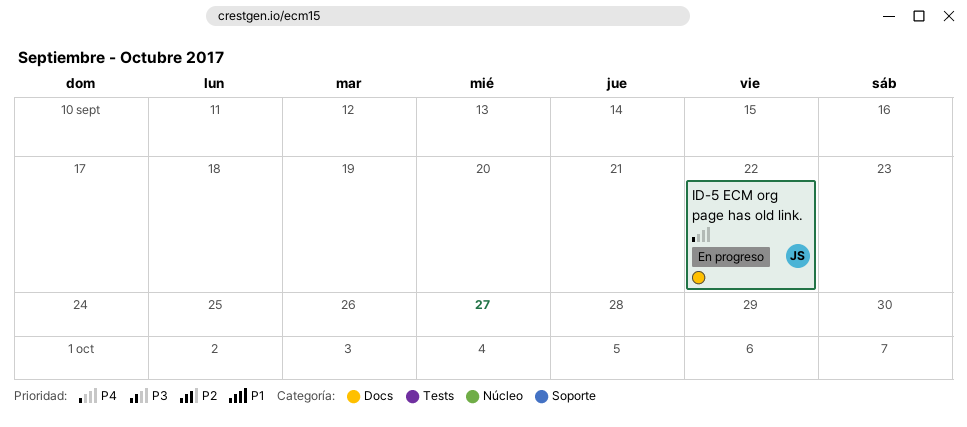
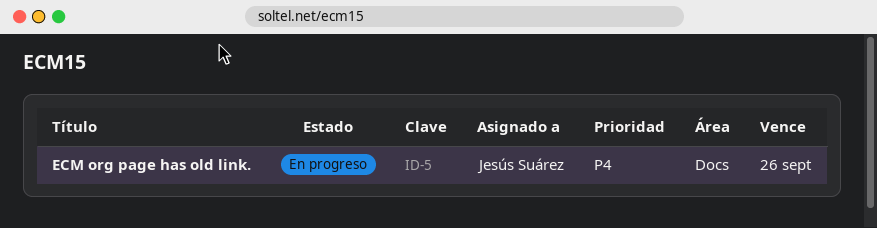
ID-5, due: Sep 22 -> Sep 26

